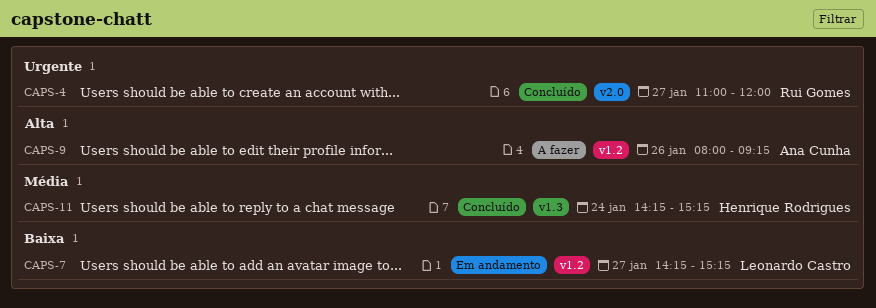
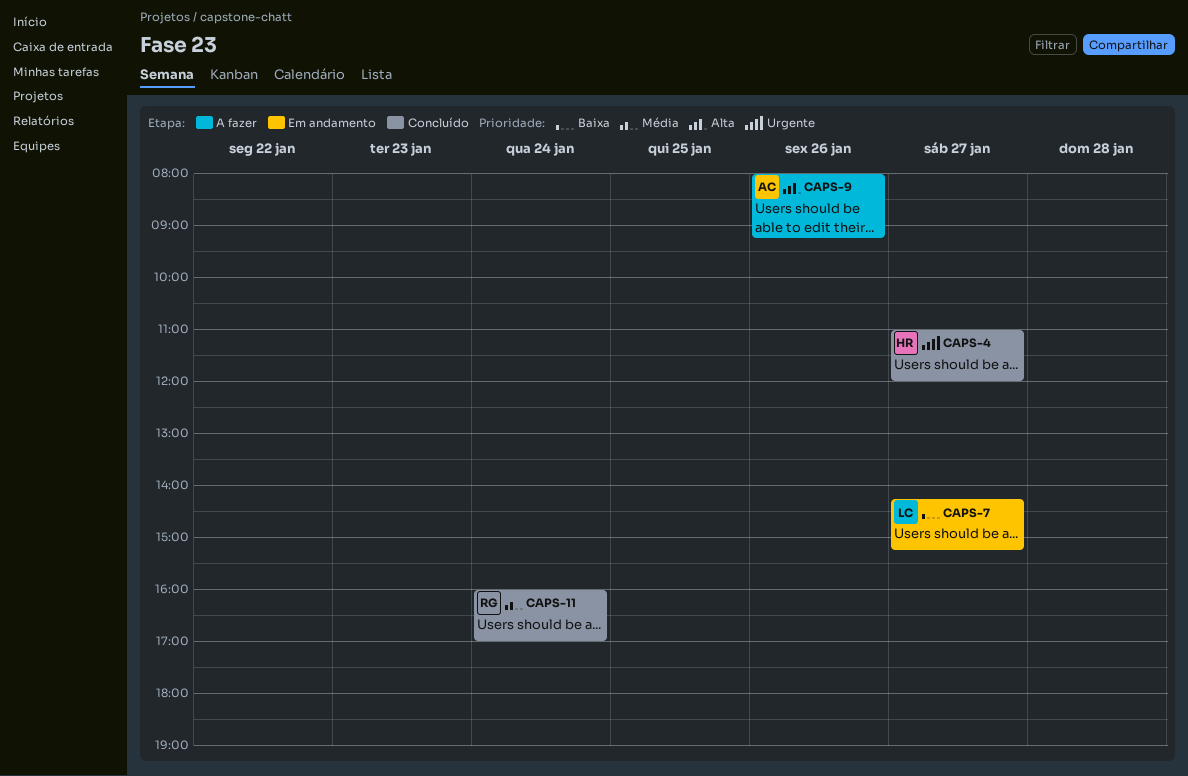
CAPS-4, owner: Rui Gomes -> Henrique Rodrigues
CAPS-11, owner: Henrique Rodrigues -> Rui Gomes
CAPS-11, begins: 14:15 -> 16:00
CAPS-11, ends: 15:15 -> 17:00

